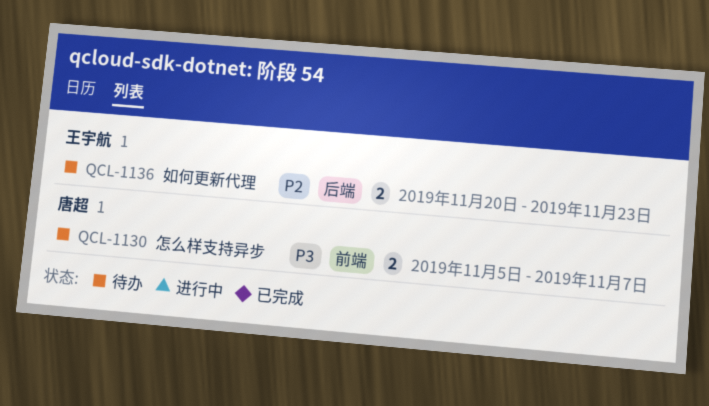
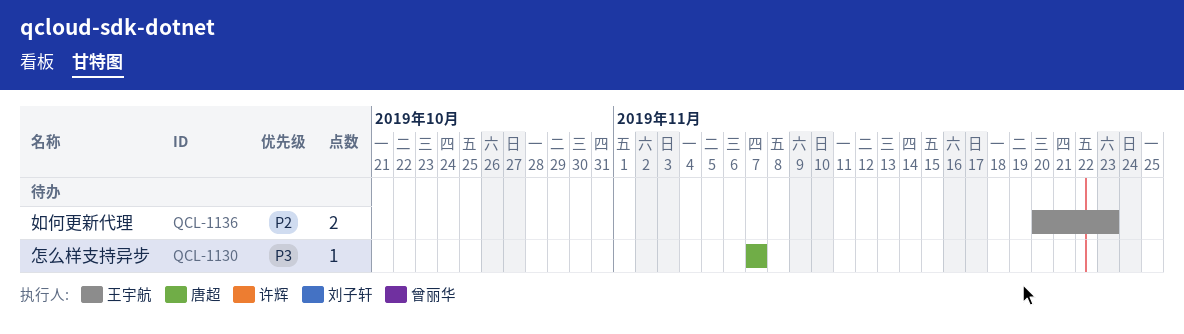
QCL-1130, estimate: 2 -> 1
QCL-1130, start: Nov 5 -> Nov 7

